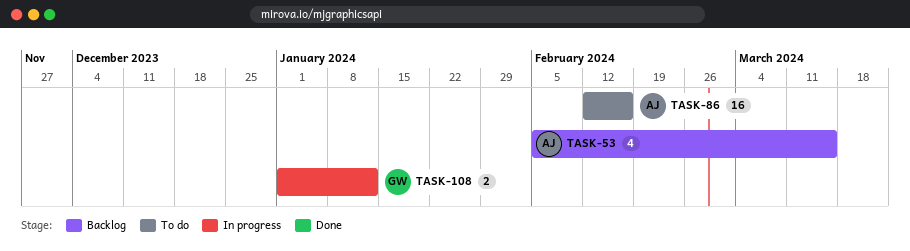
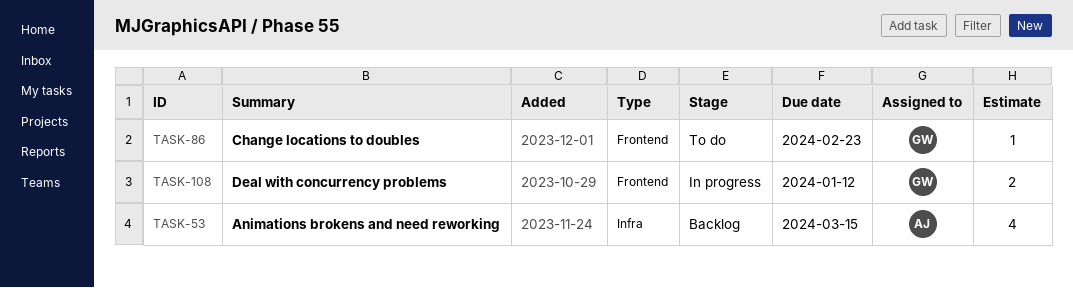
TASK-86, owner: AJ -> GW
TASK-86, estimate: 16 -> 1
TASK-86, due: Feb 16 -> Feb 23

